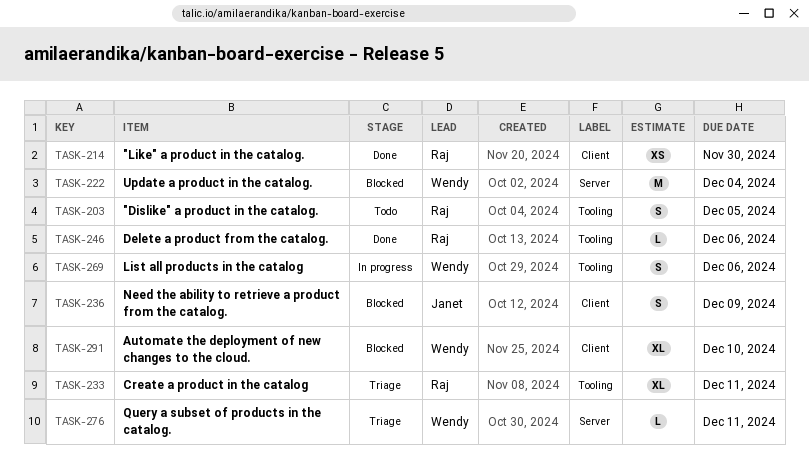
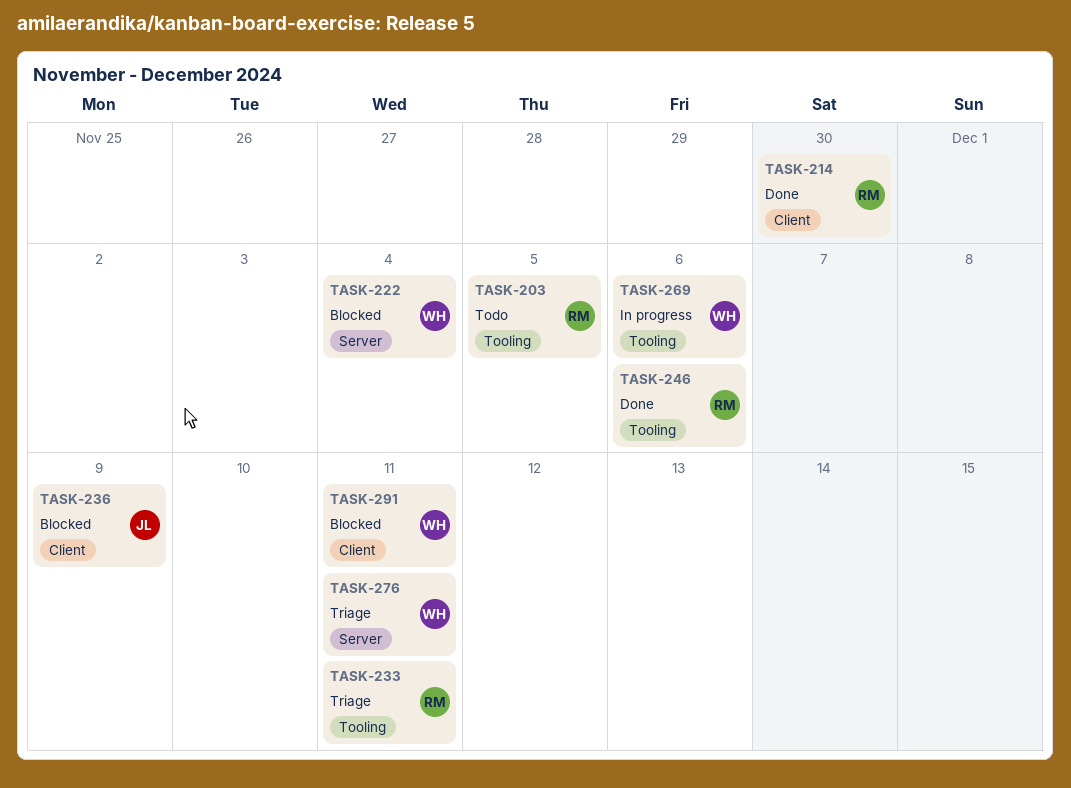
TASK-291, due: Dec 10 -> Dec 11

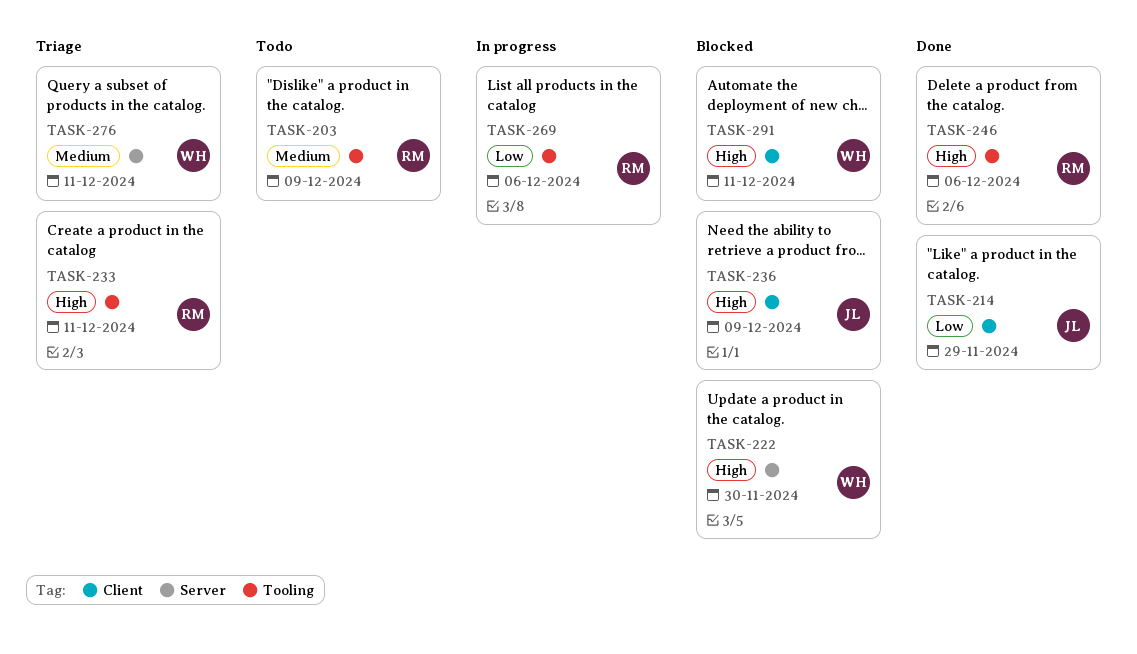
TASK-203, due: Dec 5 -> Dec 9
TASK-214, owner: RM -> JL
TASK-214, due: Nov 30 -> Nov 29
TASK-222, due: Dec 4 -> Nov 30
TASK-269, owner: WH -> RM

